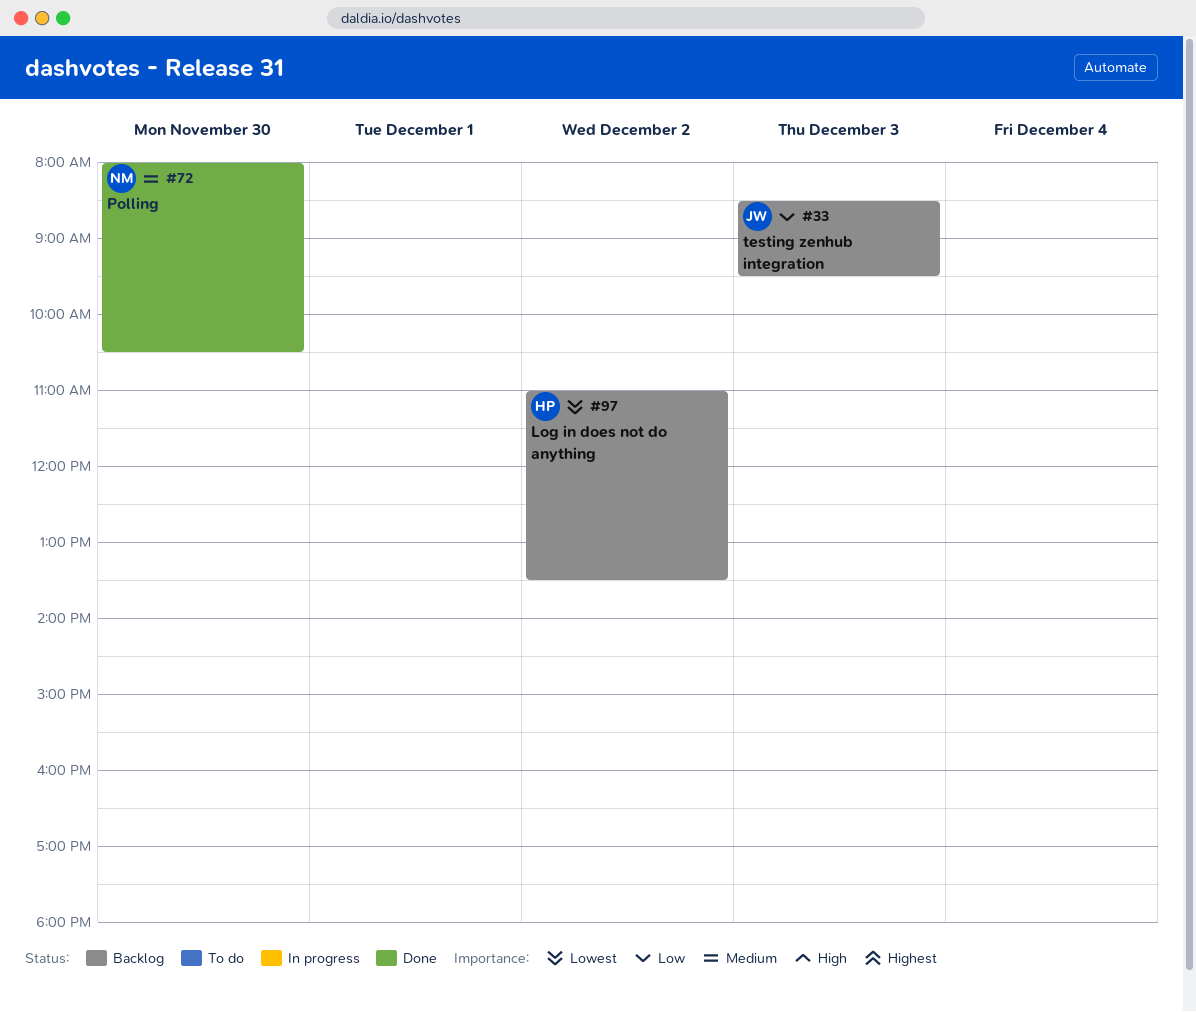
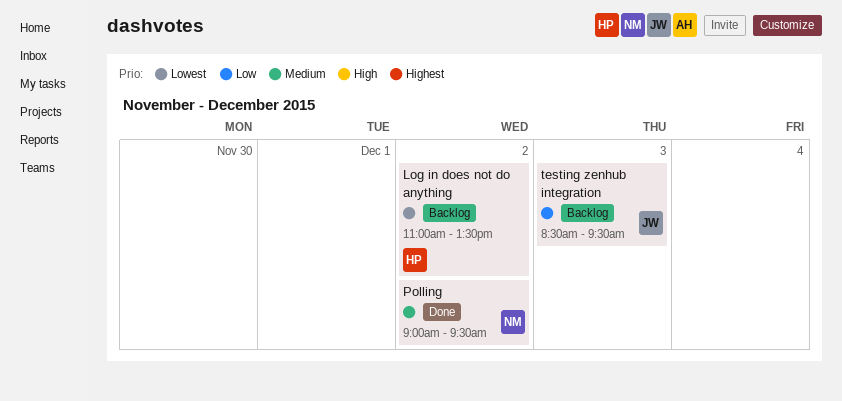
Polling, day: Nov 30 -> Dec 2
Polling, begins: 08:00 -> 09:00
Polling, ends: 10:30 -> 09:30

